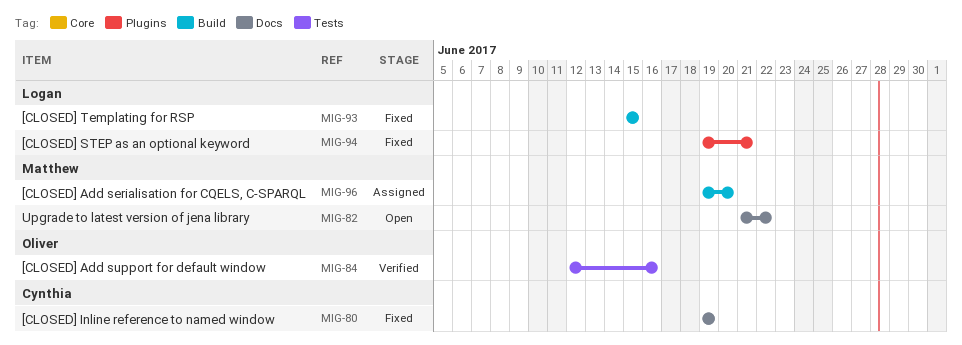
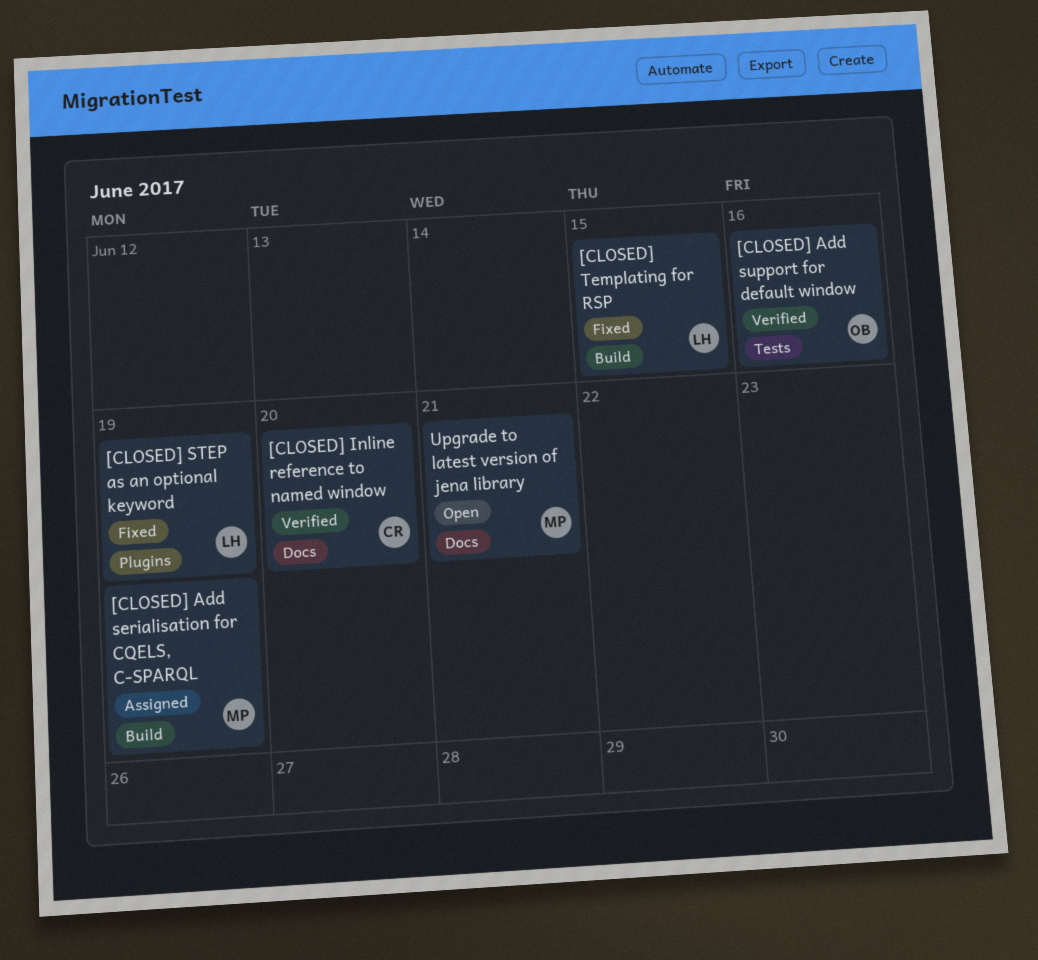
[CLOSED] Add serialisation for CQELS, C-SPARQL, due: Jun 20 -> Jun 19
[CLOSED] Inline reference to named window, status: Fixed -> Verified
[CLOSED] Inline reference to named window, due: Jun 19 -> Jun 20
[CLOSED] STEP as an optional keyword, due: Jun 21 -> Jun 19
Upgrade to latest version of jena library, due: Jun 22 -> Jun 21

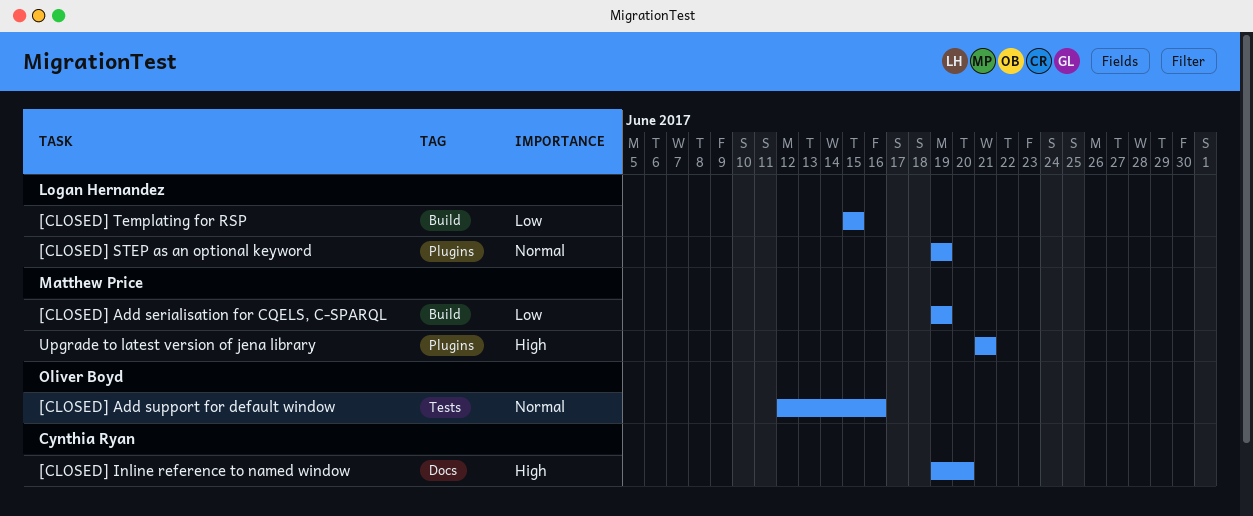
Upgrade to latest version of jena library, label: Docs -> Plugins

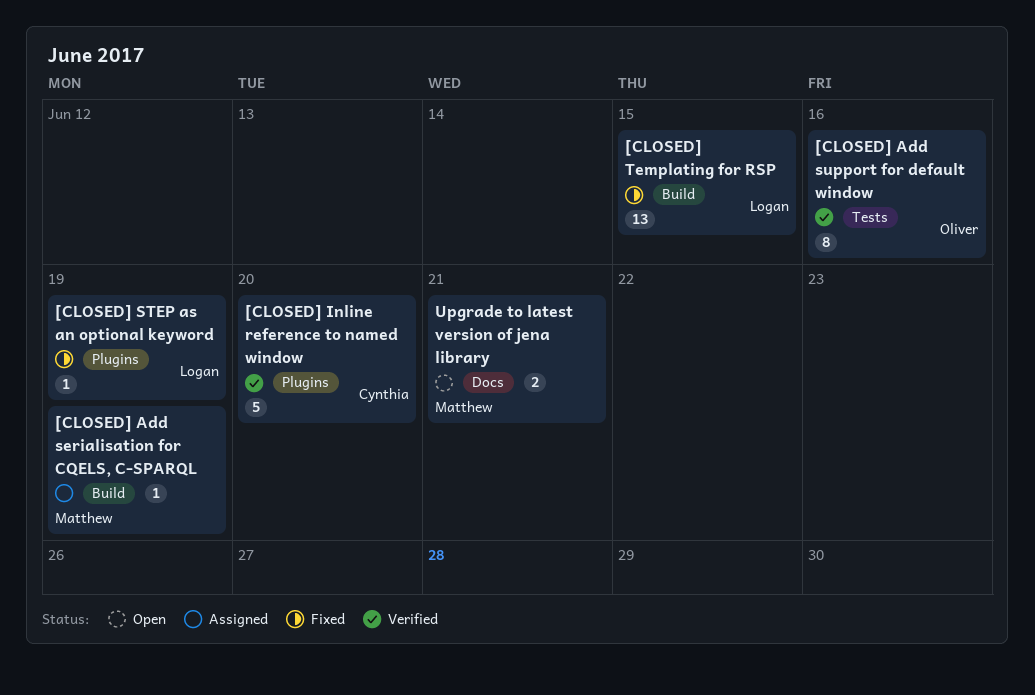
[CLOSED] Inline reference to named window, label: Docs -> Plugins
Upgrade to latest version of jena library, label: Plugins -> Docs

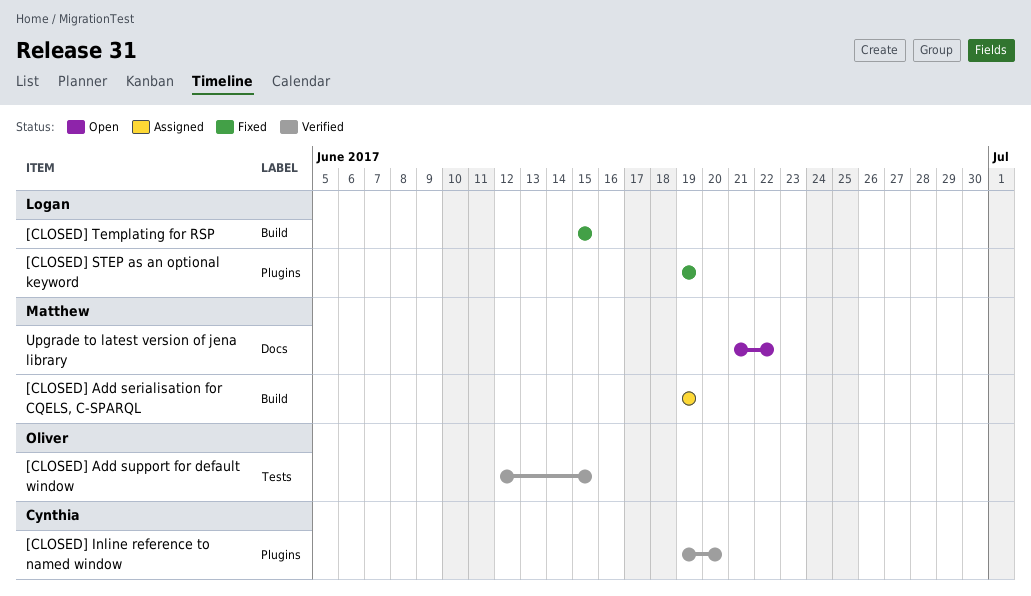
[CLOSED] Add support for default window, due: Jun 16 -> Jun 15
Upgrade to latest version of jena library, due: Jun 21 -> Jun 22

